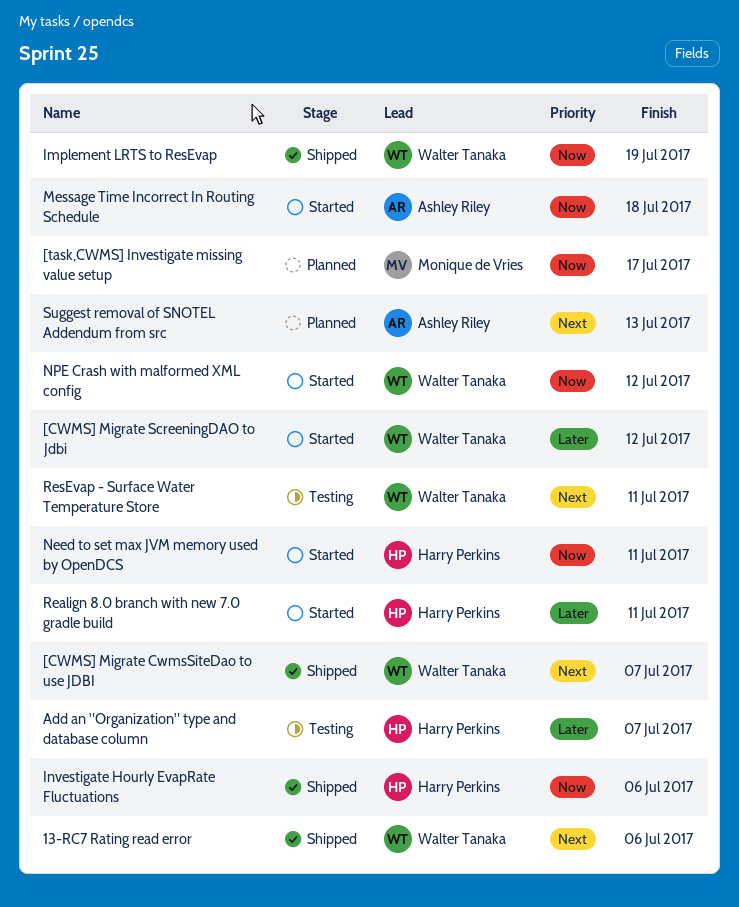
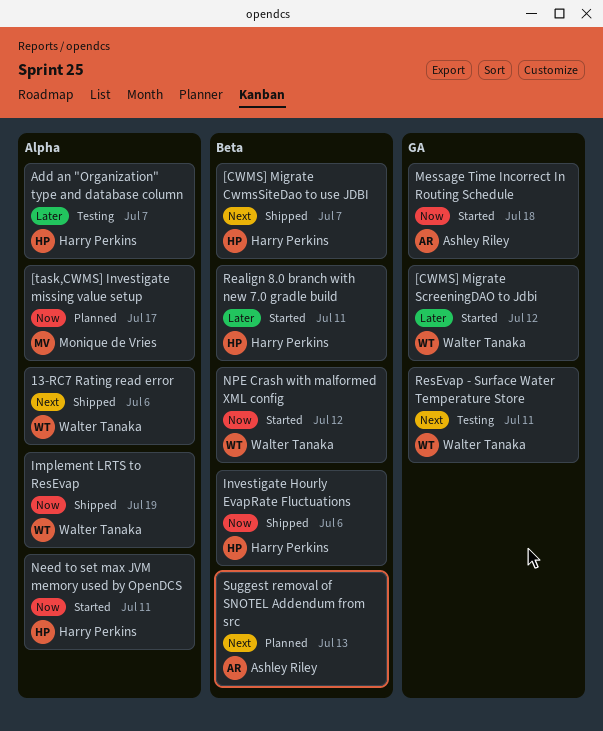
[CWMS] Migrate CwmsSiteDao to use JDBI, owner: Walter Tanaka -> Harry Perkins

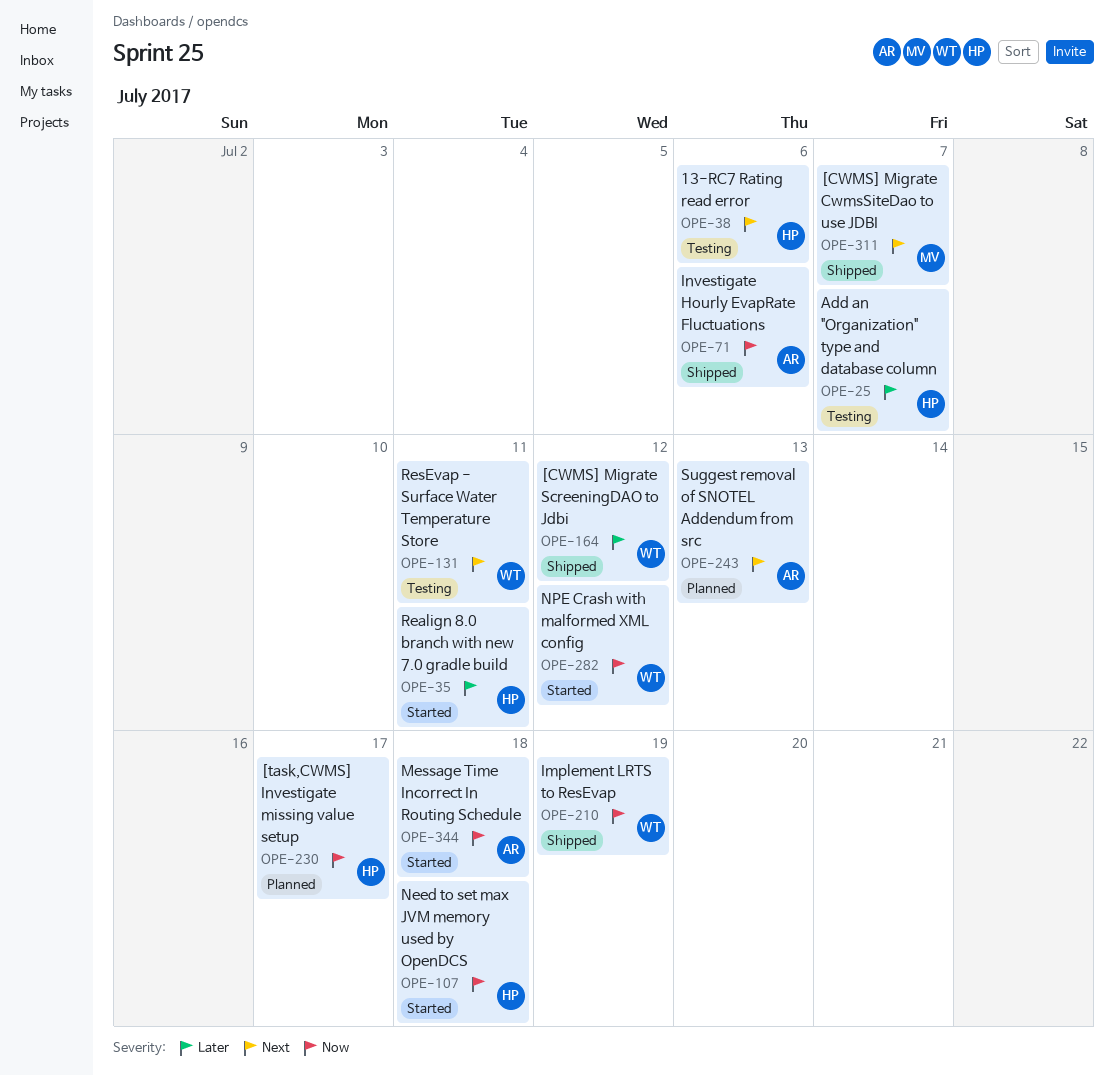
13-RC7 Rating read error, status: Shipped -> Testing
13-RC7 Rating read error, owner: Walter Tanaka -> Harry Perkins
[CWMS] Migrate CwmsSiteDao to use JDBI, owner: Harry Perkins -> Monique de Vries
[CWMS] Migrate ScreeningDAO to Jdbi, status: Started -> Shipped
[task,CWMS] Investigate missing value setup, owner: Monique de Vries -> Harry Perkins
Investigate Hourly EvapRate Fluctuations, owner: Harry Perkins -> Ashley Riley
Need to set max JVM memory used by OpenDCS, due: Jul 11 -> Jul 18

